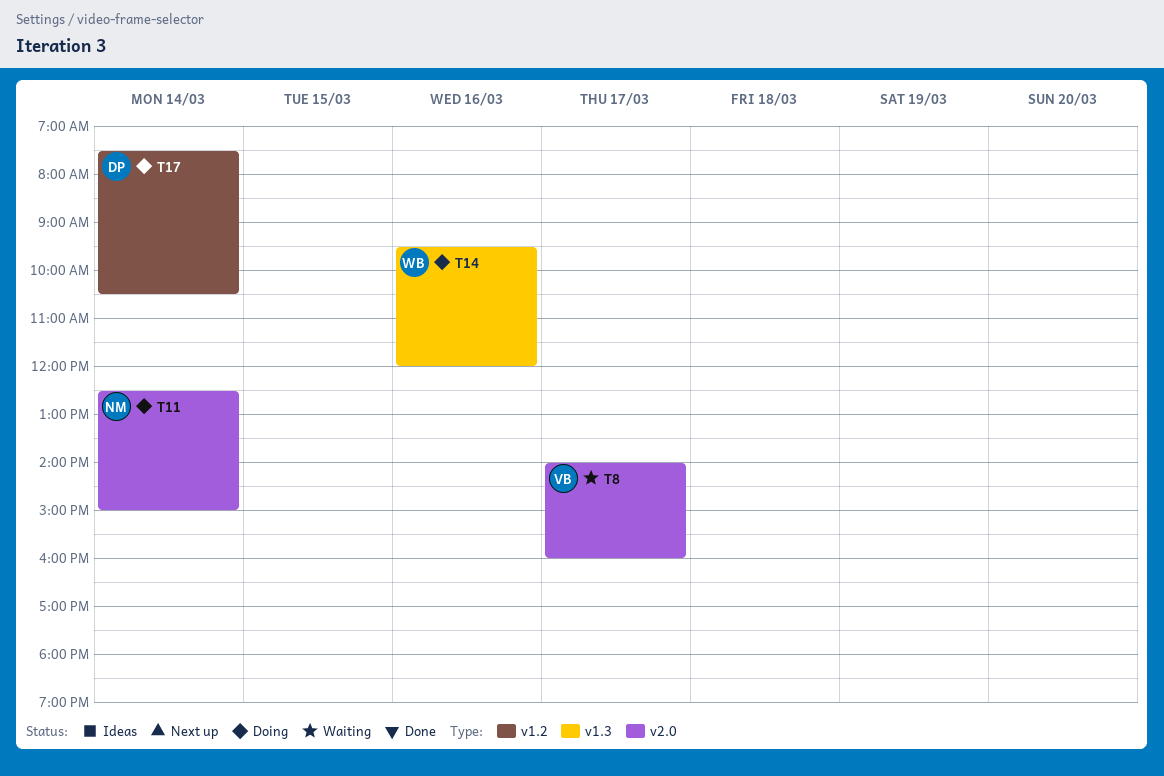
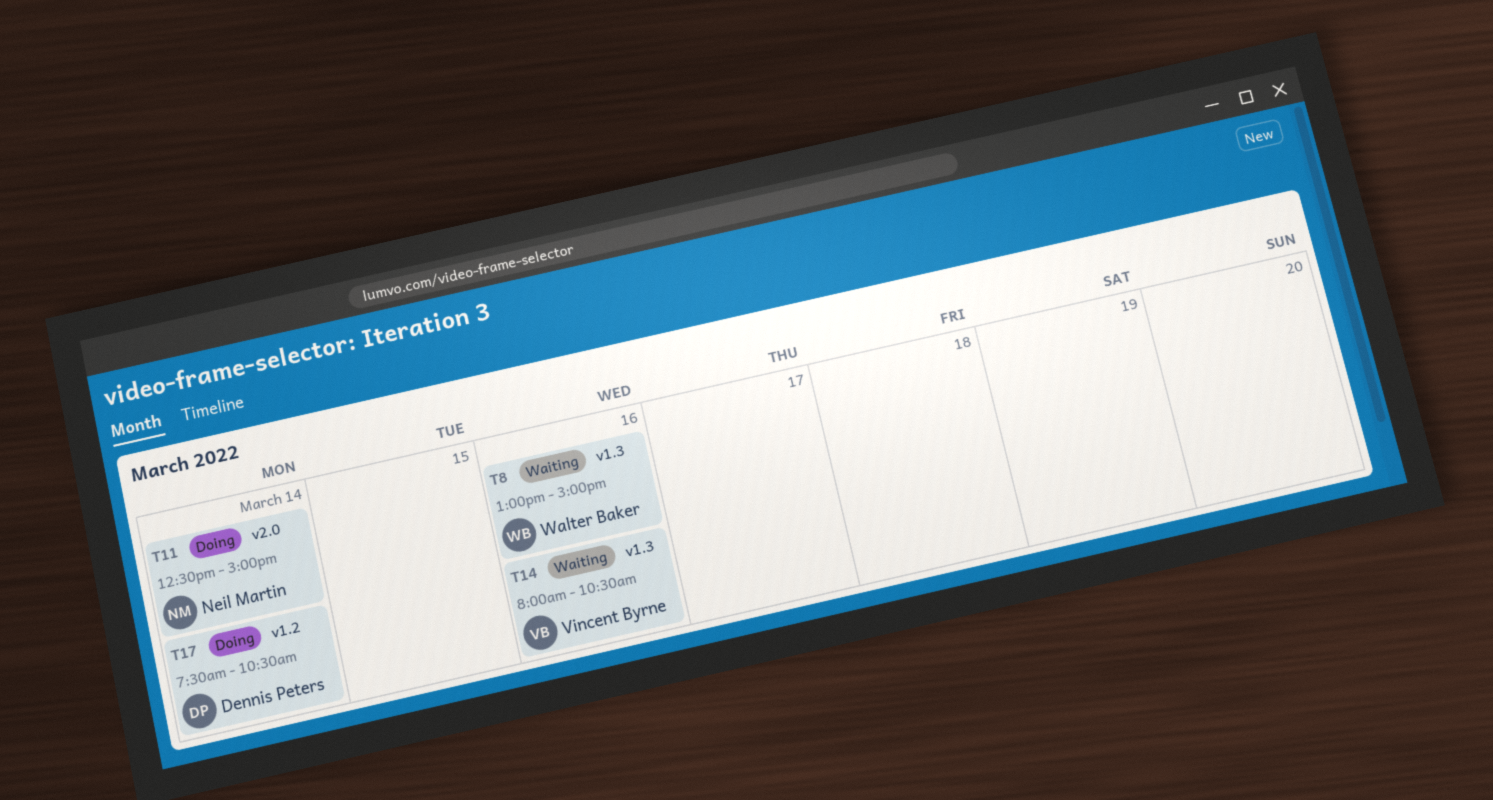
T8, owner: Vincent Byrne -> Walter Baker
T8, label: v2.0 -> v1.3
T8, day: Mar 17 -> Mar 16
T8, begins: 14:00 -> 13:00
T8, ends: 16:00 -> 15:00
T14, status: Doing -> Waiting
T14, owner: Walter Baker -> Vincent Byrne
T14, begins: 09:30 -> 08:00
T14, ends: 12:00 -> 10:30

